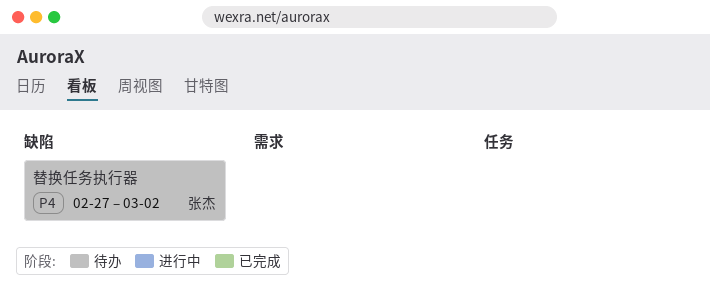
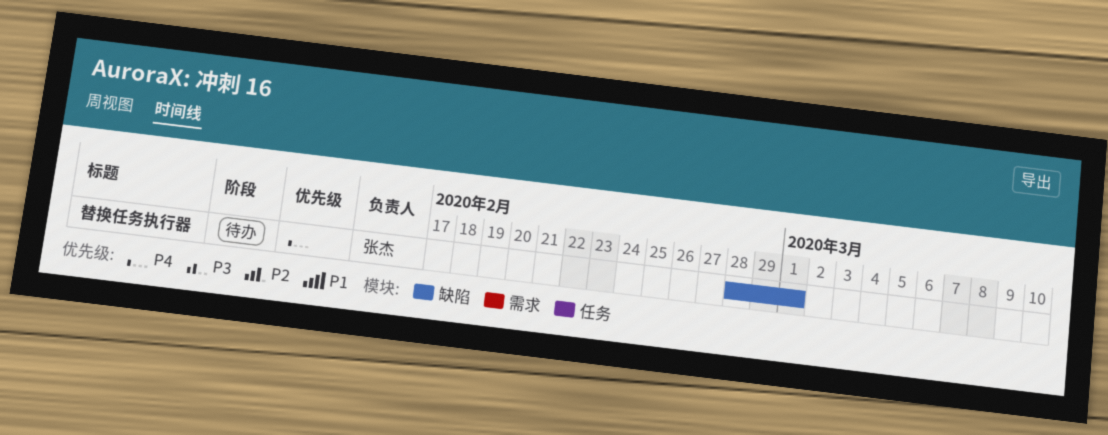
替换任务执行器, start: Feb 27 -> Feb 28
替换任务执行器, due: Mar 2 -> Mar 1

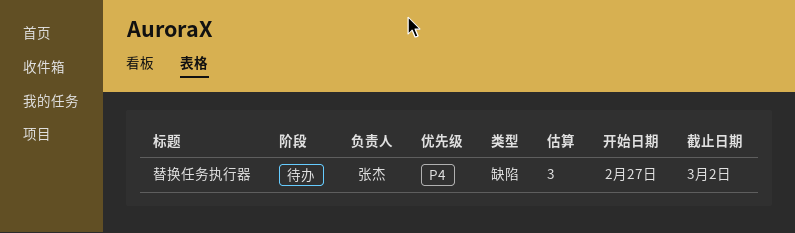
替换任务执行器, start: Feb 28 -> Feb 27
替换任务执行器, due: Mar 1 -> Mar 2

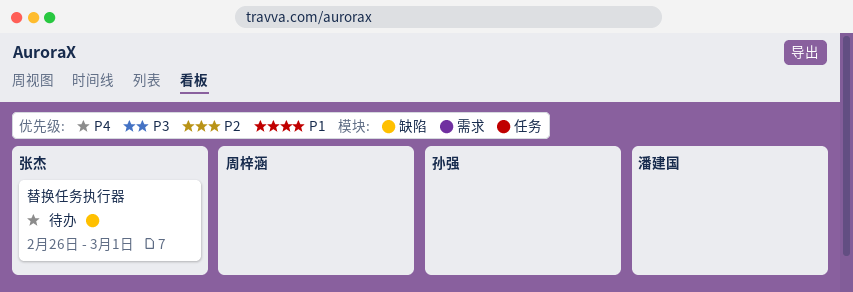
替换任务执行器, start: Feb 27 -> Feb 26
替换任务执行器, due: Mar 2 -> Mar 1

